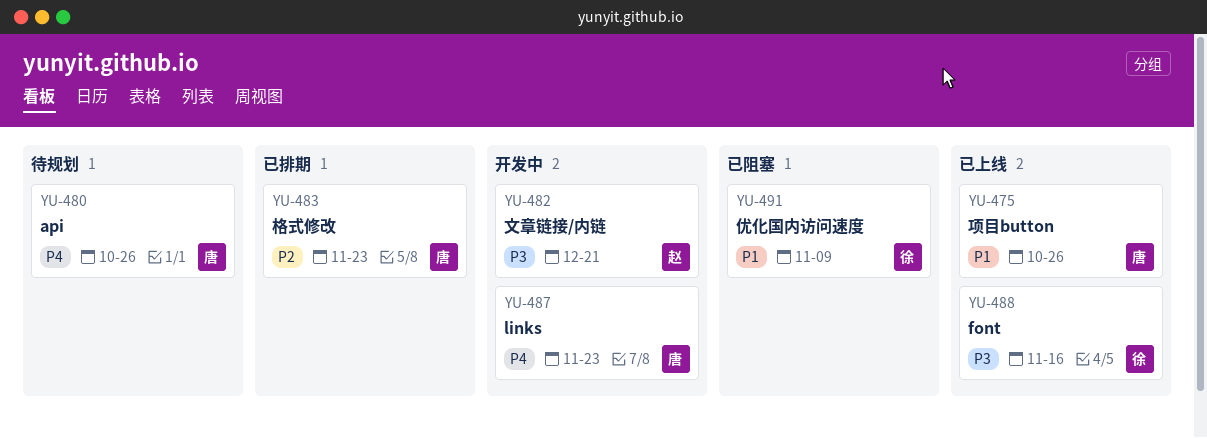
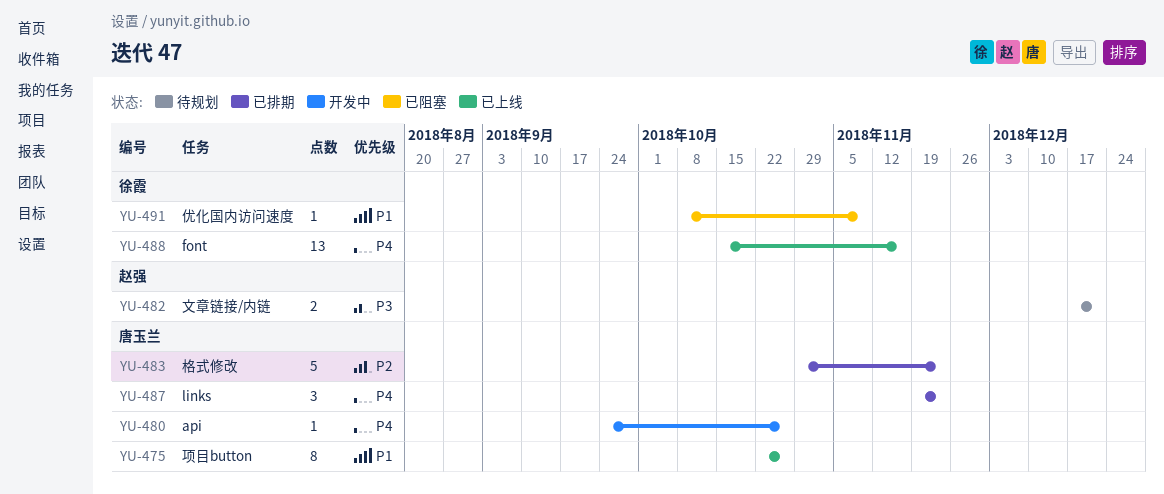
YU-480, status: 待规划 -> 开发中
YU-482, status: 开发中 -> 待规划
YU-487, status: 开发中 -> 已排期
YU-488, priority: P3 -> P4

